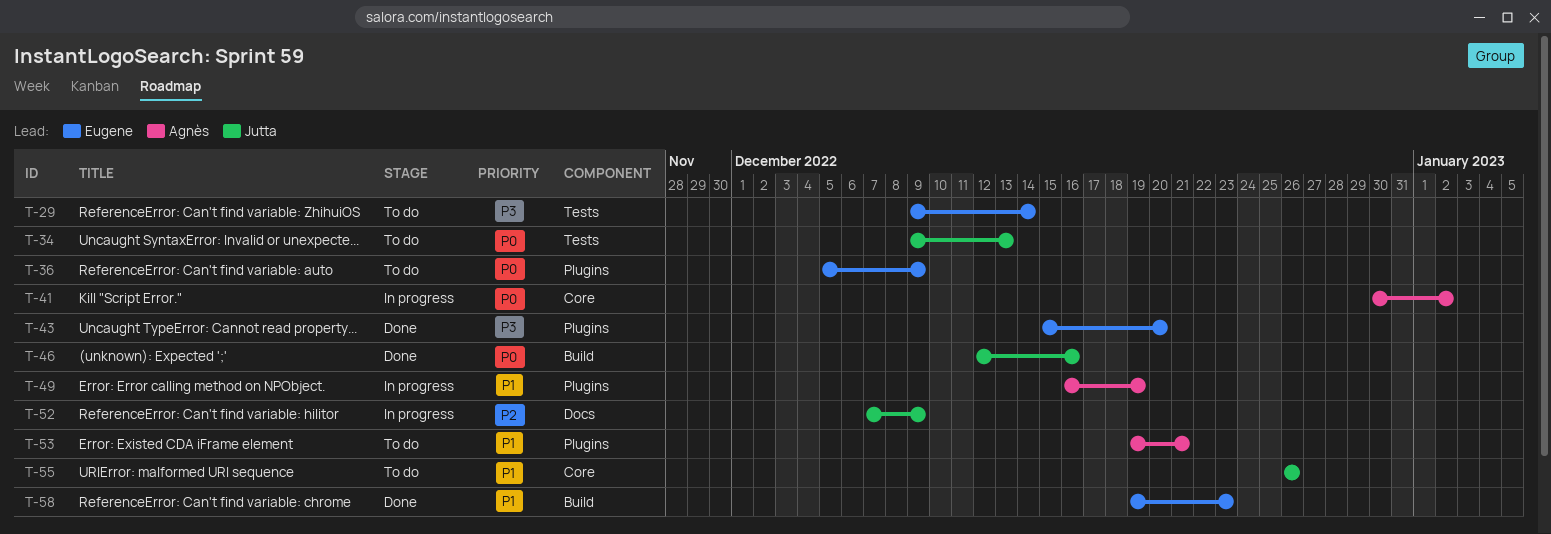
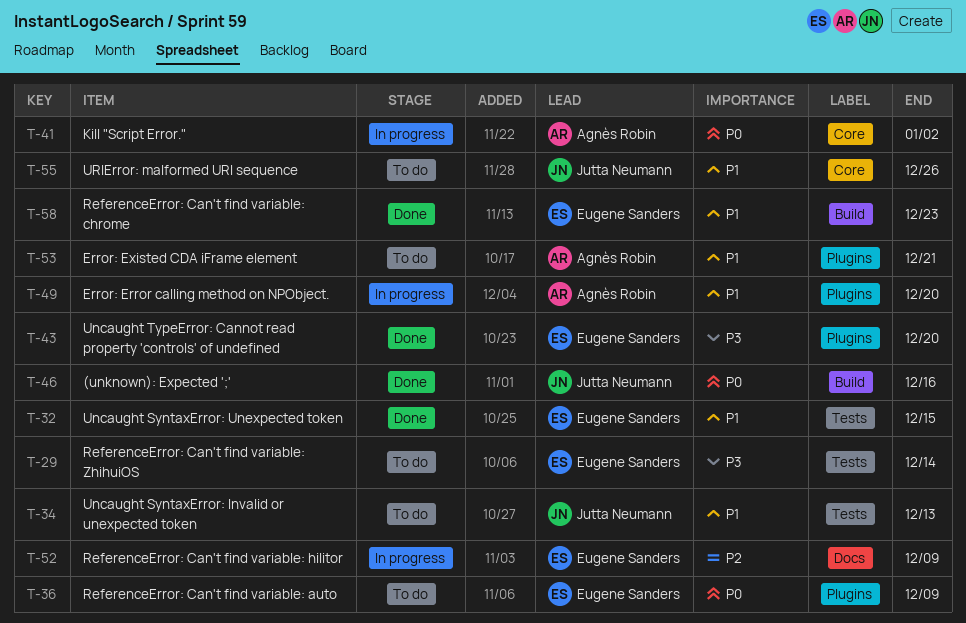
T-32: none -> present
T-34, priority: P0 -> P1
T-49, due: Dec 19 -> Dec 20
T-52, owner: Jutta Neumann -> Eugene Sanders

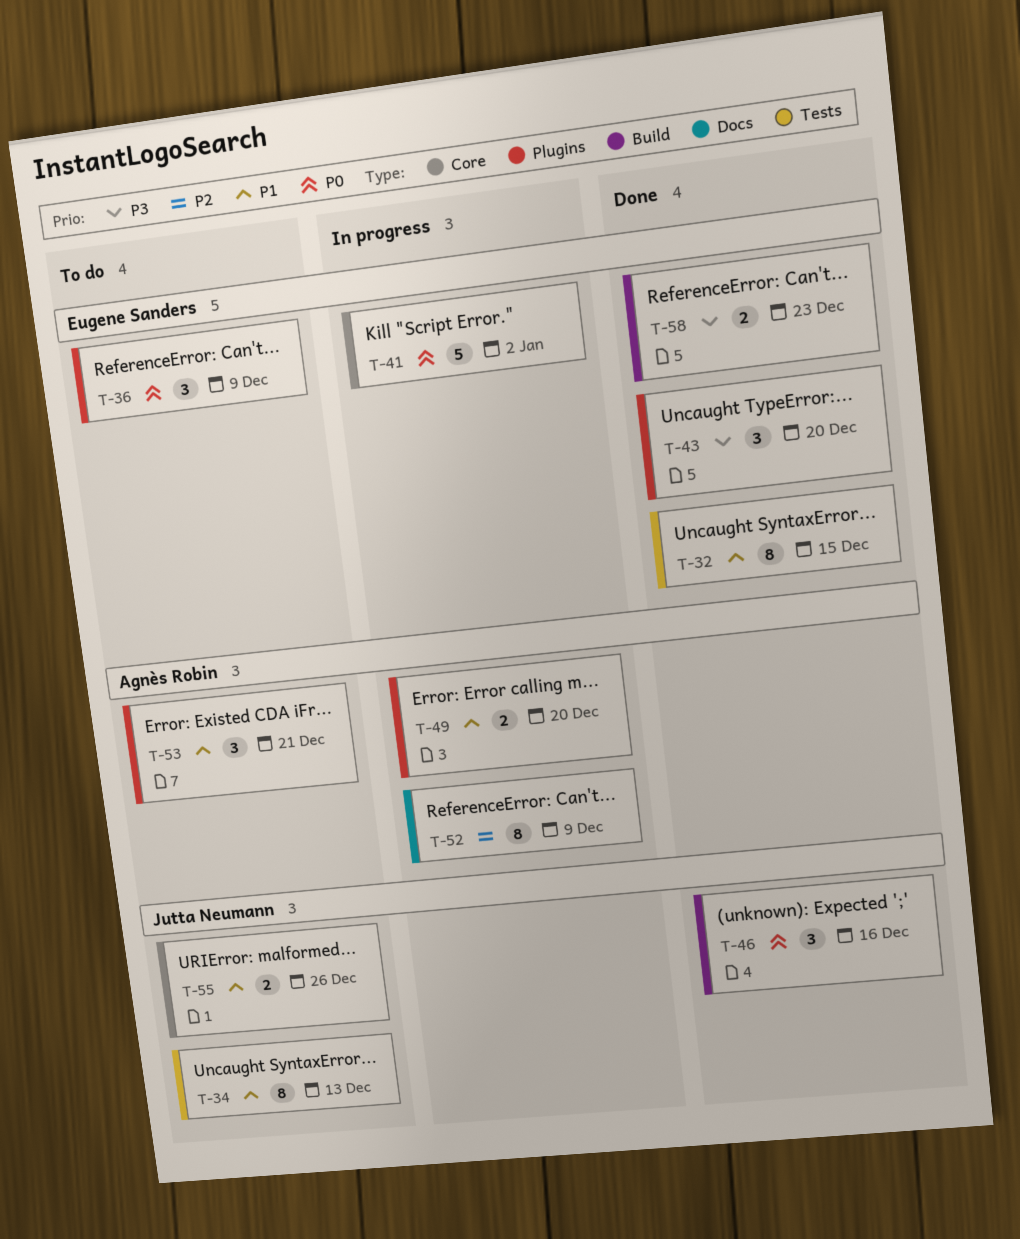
T-29: present -> none
T-41, owner: Agnès Robin -> Eugene Sanders
T-52, owner: Eugene Sanders -> Agnès Robin
T-58, priority: P1 -> P3

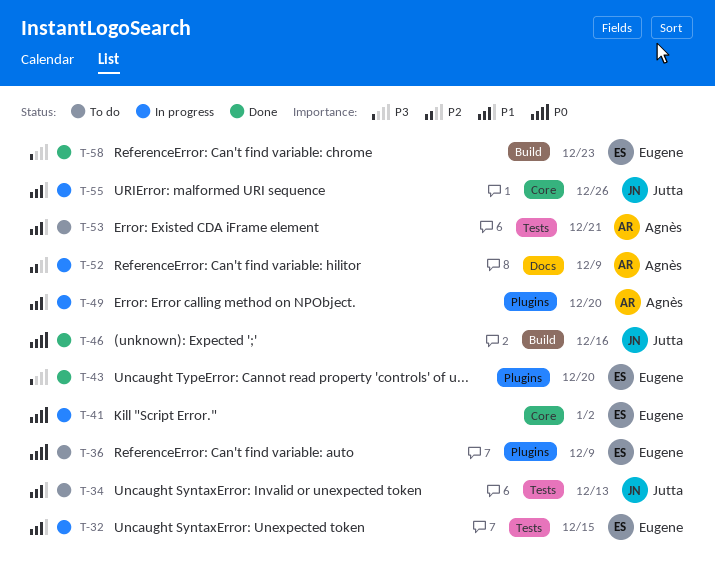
T-32, status: Done -> In progress
T-53, label: Plugins -> Tests
T-55, status: To do -> In progress

